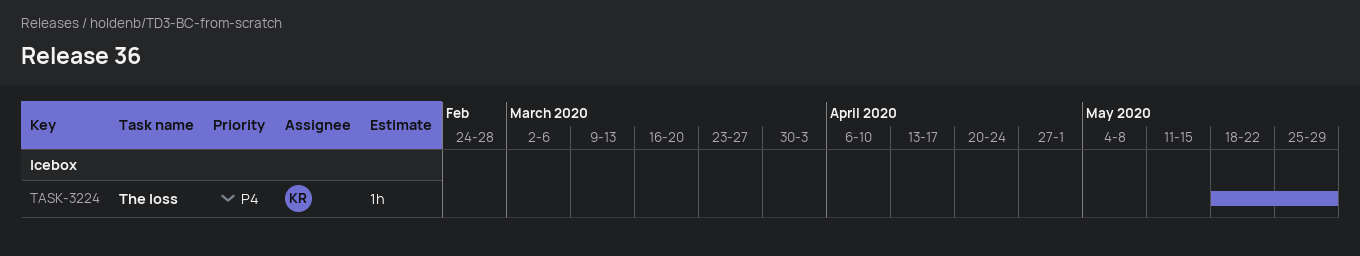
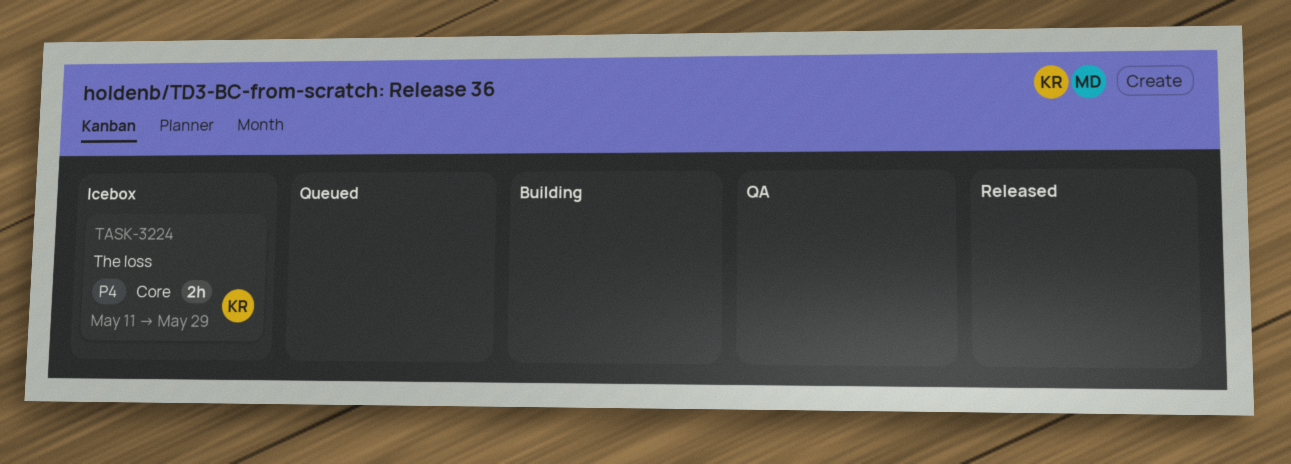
TASK-3224, estimate: 1h -> 2h
TASK-3224, start: May 18 -> May 11

